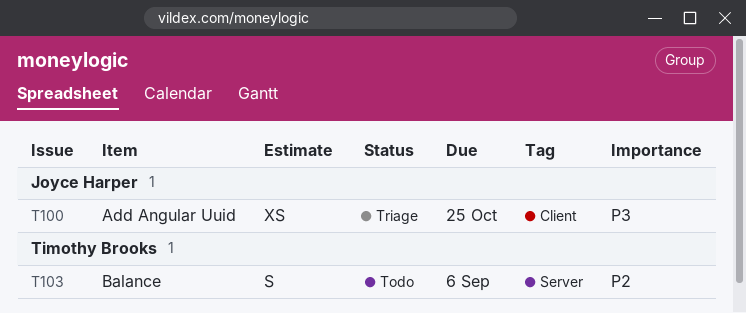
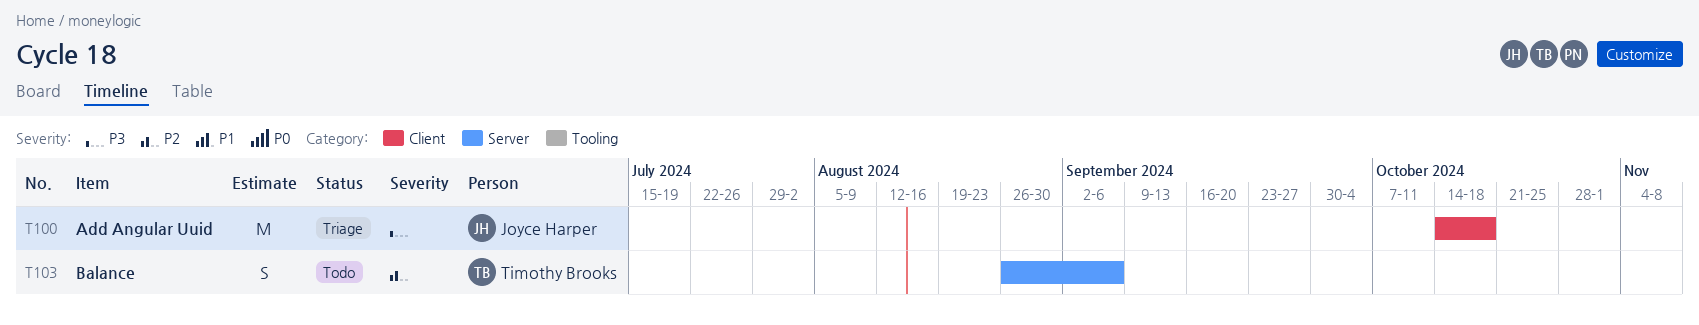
T100, estimate: XS -> M
T100, due: Oct 25 -> Oct 18

